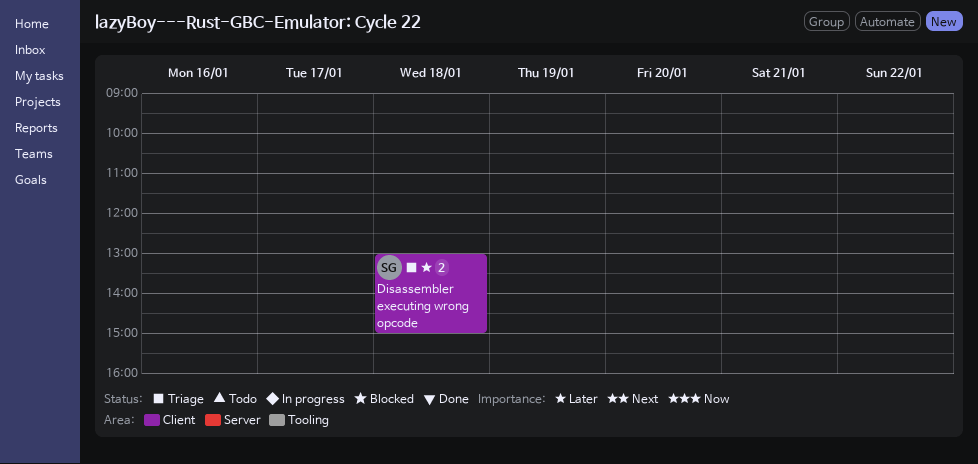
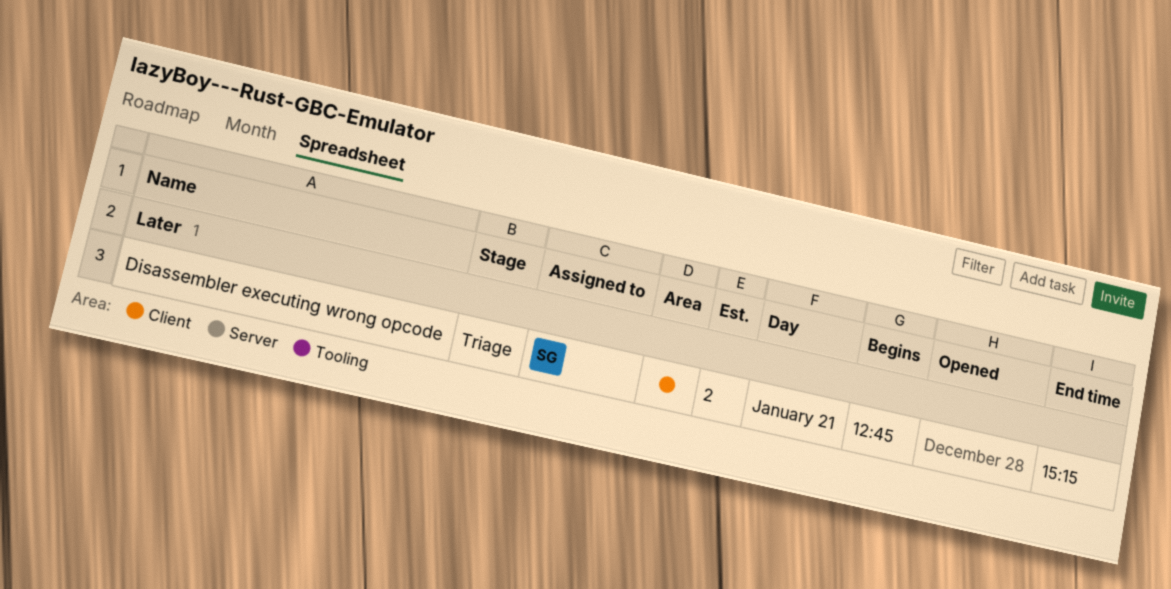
Disassembler executing wrong opcode, day: Jan 18 -> Jan 21
Disassembler executing wrong opcode, begins: 13:00 -> 12:45
Disassembler executing wrong opcode, ends: 15:00 -> 15:15

